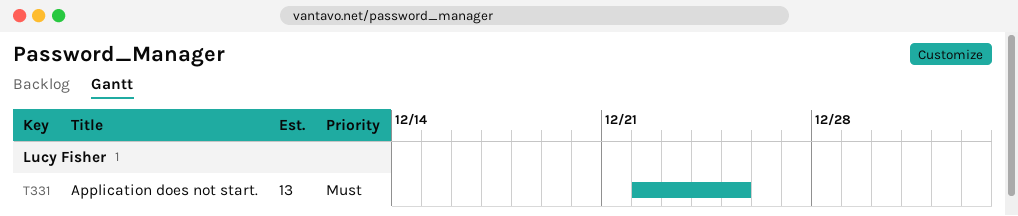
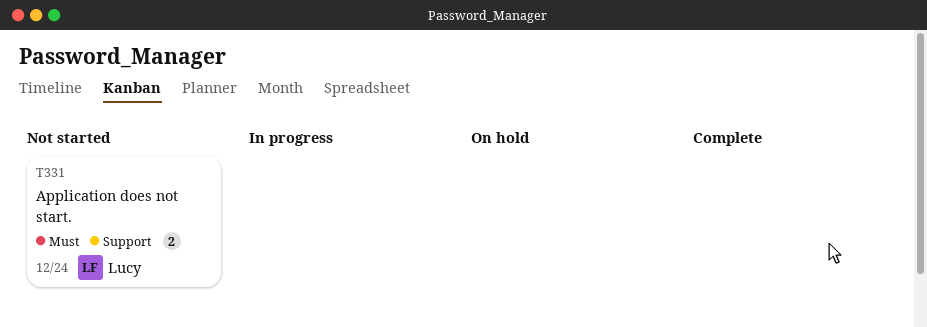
T331, estimate: 13 -> 2
T331, due: Dec 25 -> Dec 24

